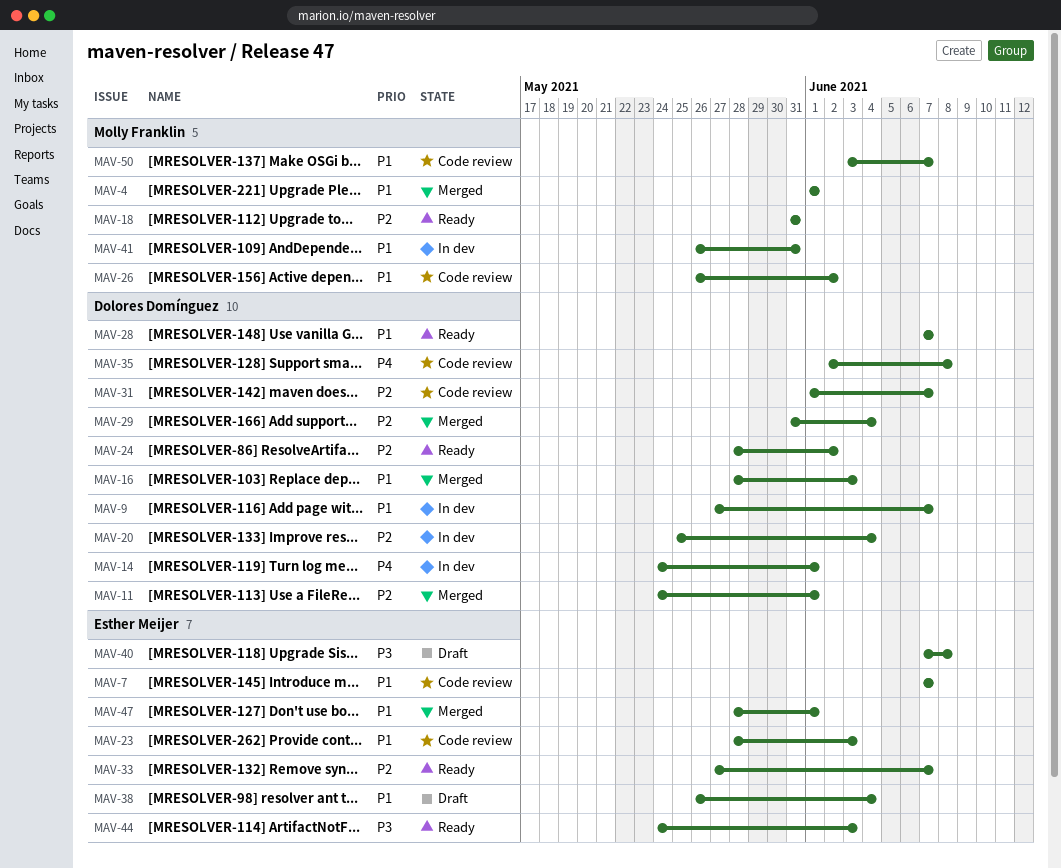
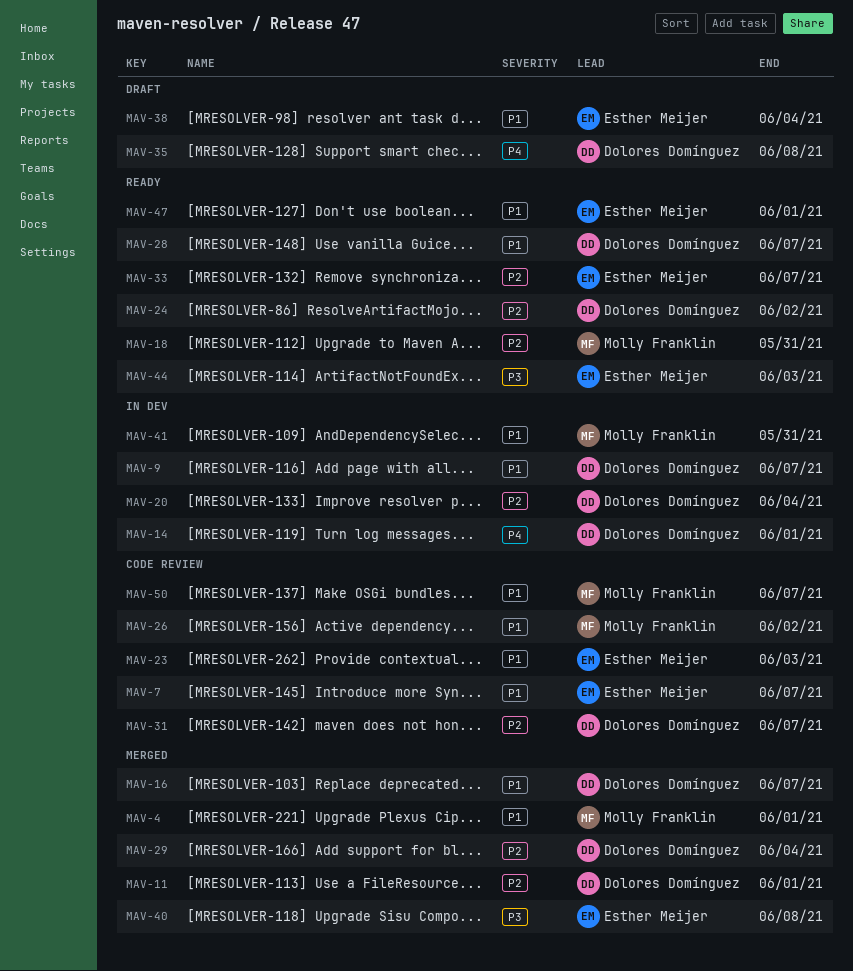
MAV-16, due: Jun 3 -> Jun 7
MAV-35, status: Code review -> Draft
MAV-40, status: Draft -> Merged
MAV-47, status: Merged -> Ready

